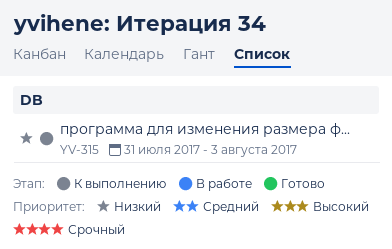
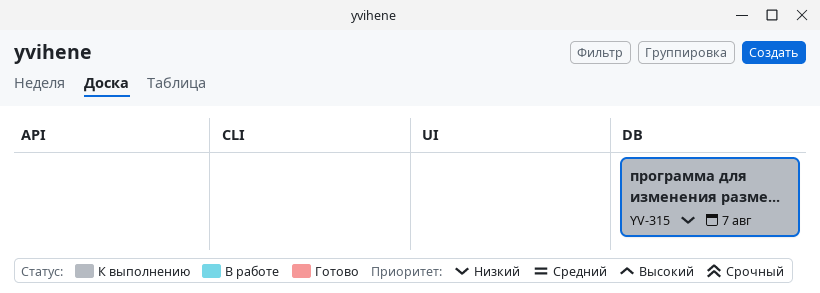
YV-315, due: Aug 3 -> Aug 7

